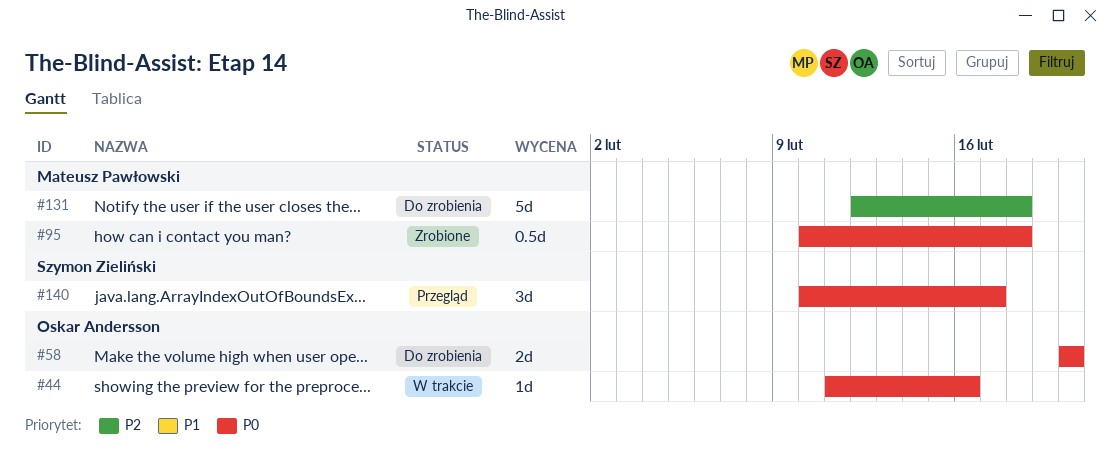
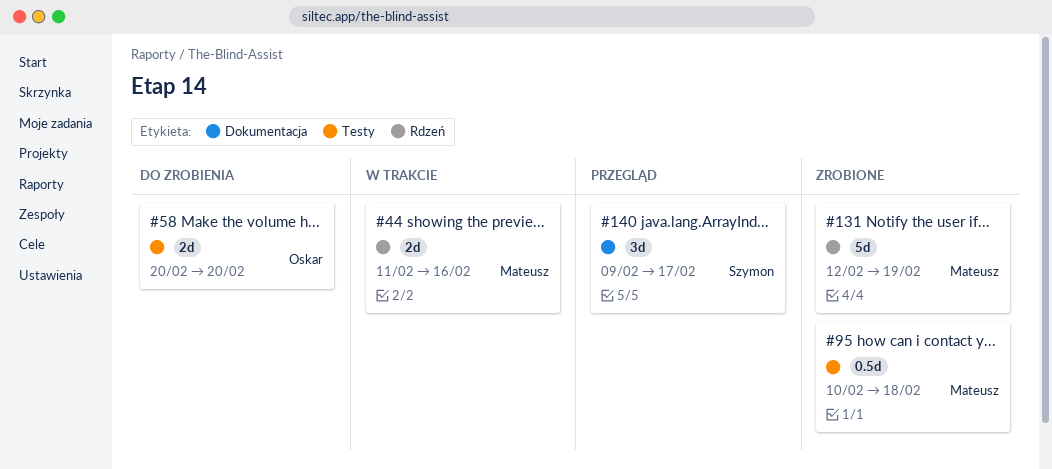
#44, owner: Oskar Andersson -> Mateusz Pawłowski
#44, estimate: 1d -> 2d
#131, status: Do zrobienia -> Zrobione
#131, due: Feb 18 -> Feb 19
#140, start: Feb 10 -> Feb 9

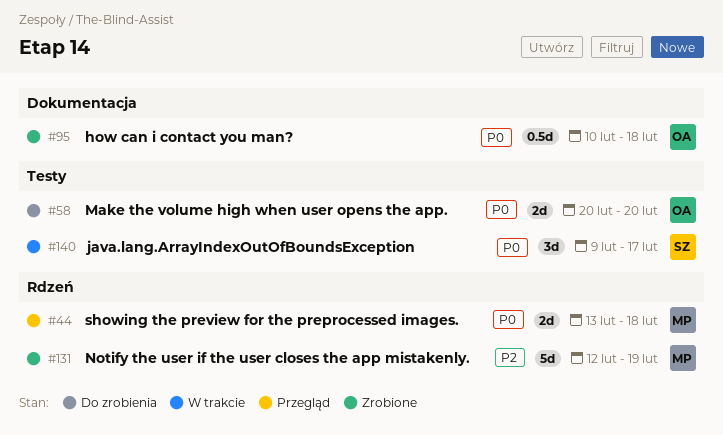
#44, status: W trakcie -> Przegląd
#44, start: Feb 11 -> Feb 13
#44, due: Feb 16 -> Feb 18
#95, owner: Mateusz -> Oskar
#95, label: Testy -> Dokumentacja
#140, status: Przegląd -> W trakcie
#140, label: Dokumentacja -> Testy

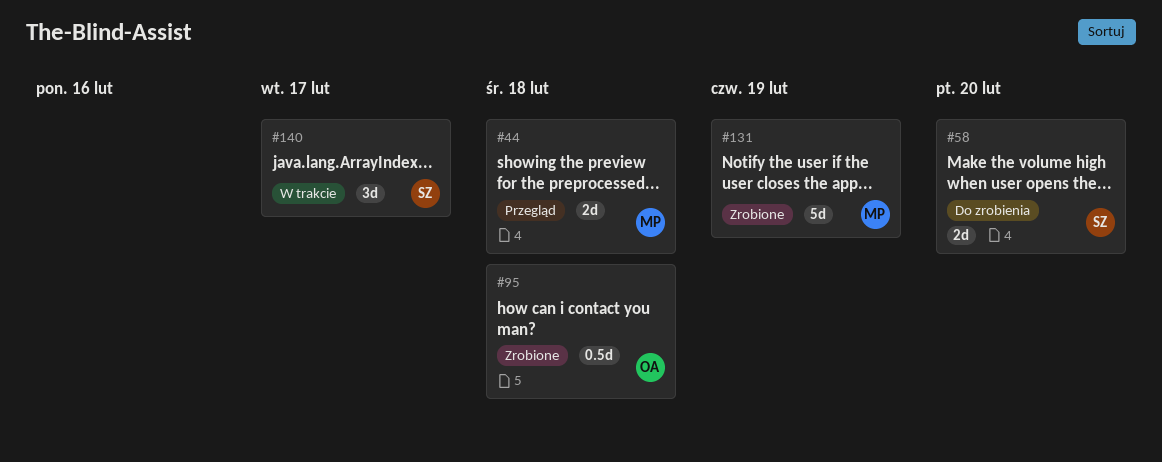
#58, owner: OA -> SZ

